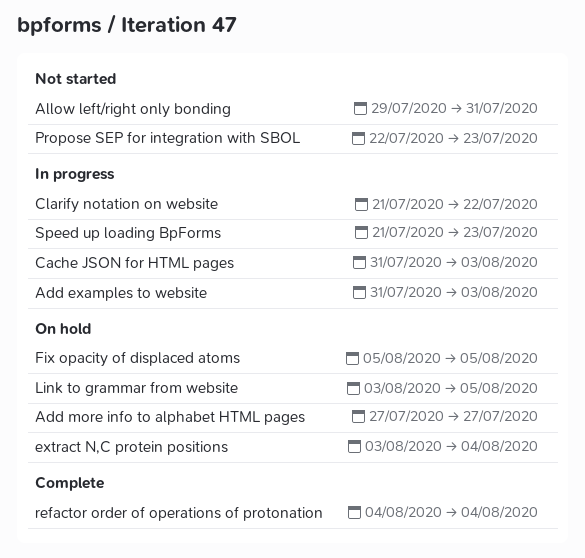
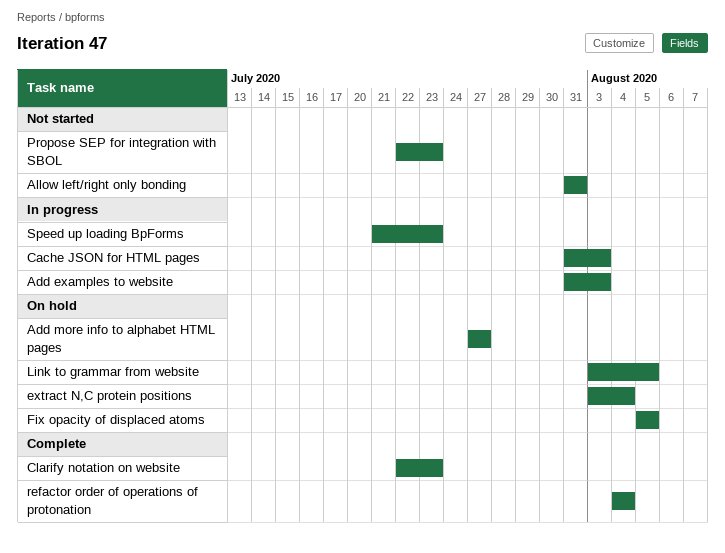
Allow left/right only bonding, start: Jul 29 -> Jul 31
Clarify notation on website, status: In progress -> Complete
Clarify notation on website, start: Jul 21 -> Jul 22
Clarify notation on website, due: Jul 22 -> Jul 23

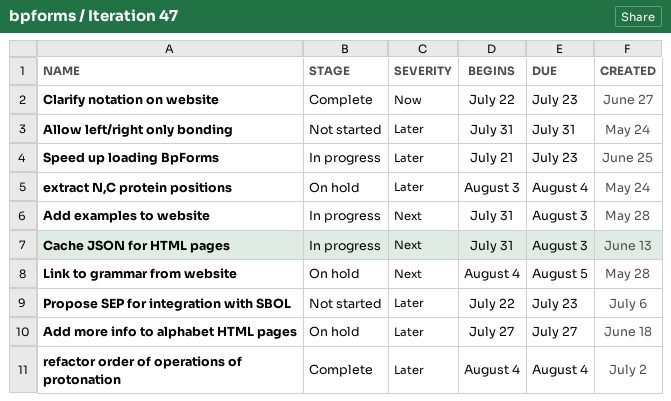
Fix opacity of displaced atoms: present -> none
Link to grammar from website, start: Aug 3 -> Aug 4

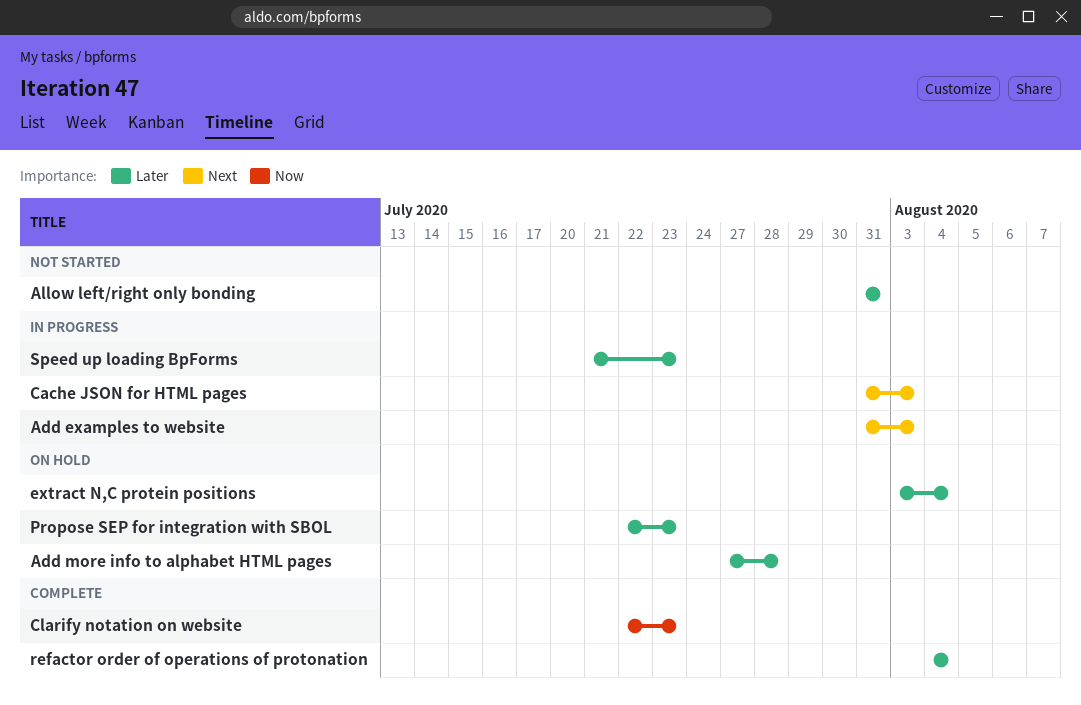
Add more info to alphabet HTML pages, due: Jul 27 -> Jul 28
Link to grammar from website: present -> none
Propose SEP for integration with SBOL, status: Not started -> On hold

